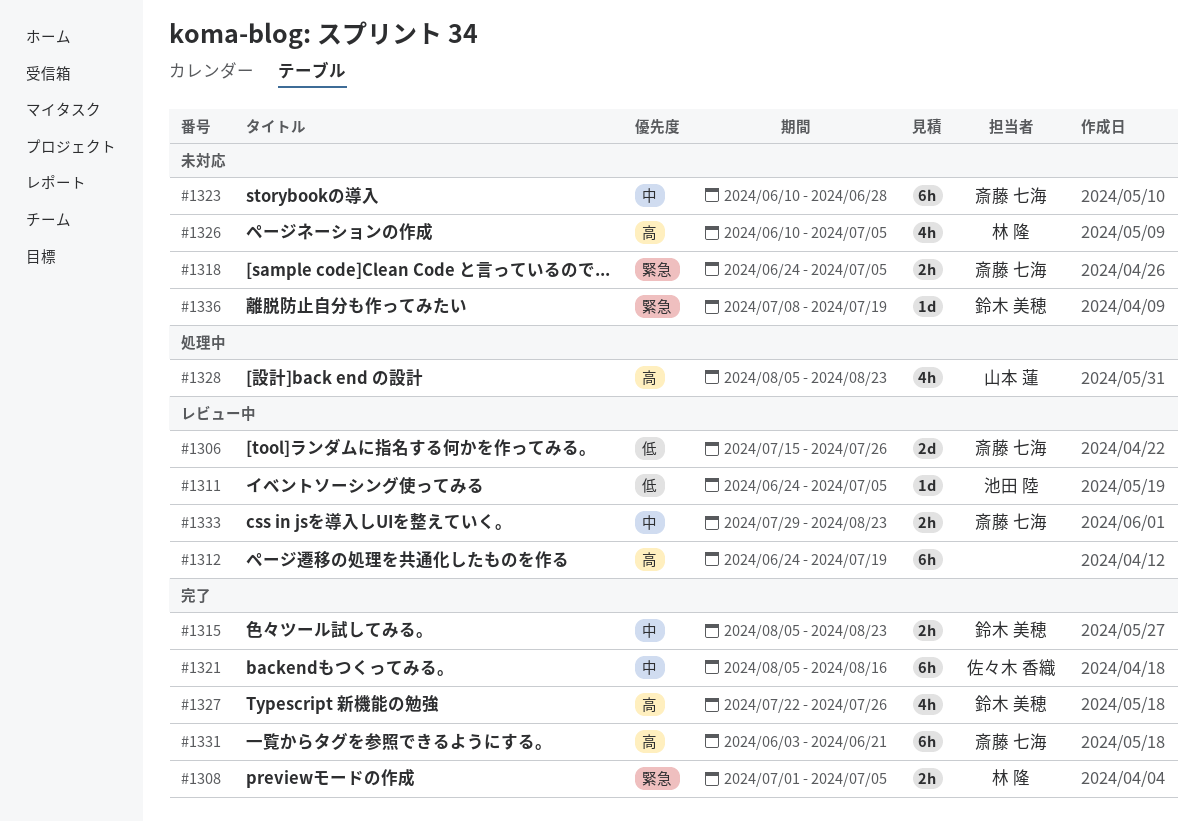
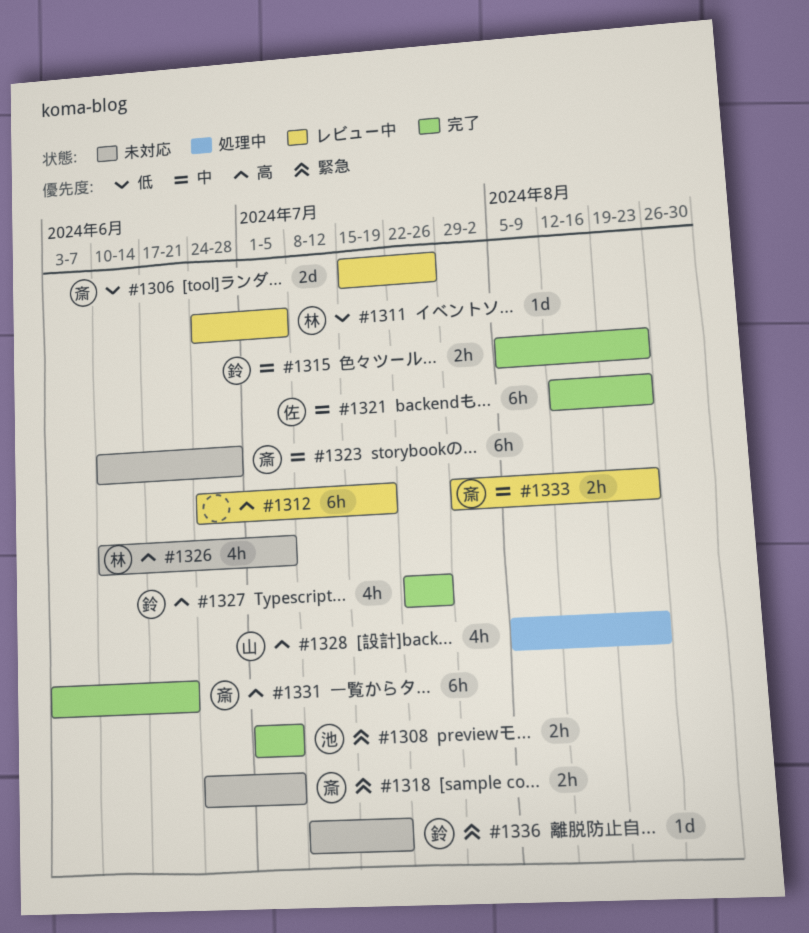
#1308, owner: 林 隆 -> 池田 陸
#1311, owner: 池田 陸 -> 林 隆
#1321, start: Aug 5 -> Aug 12
#1321, due: Aug 16 -> Aug 23

